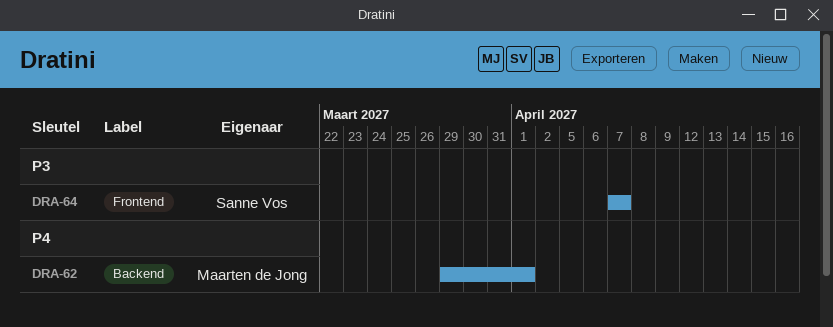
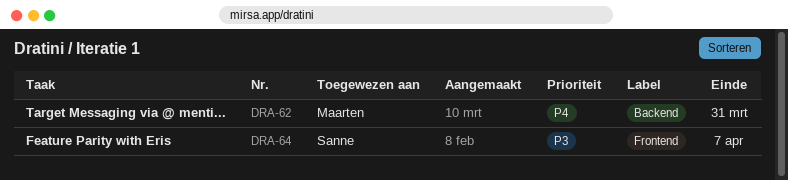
DRA-62, due: Apr 1 -> Mar 31

